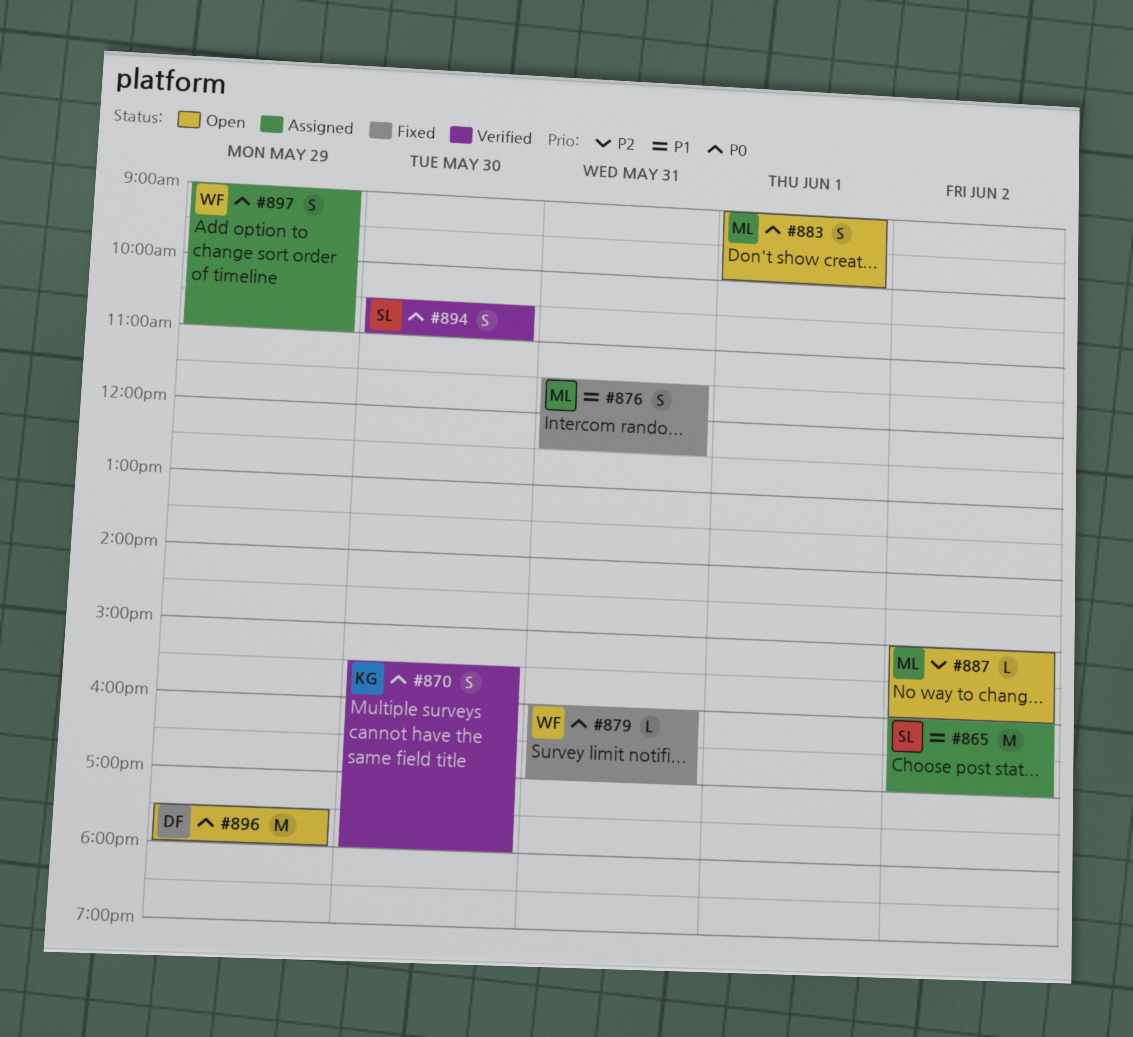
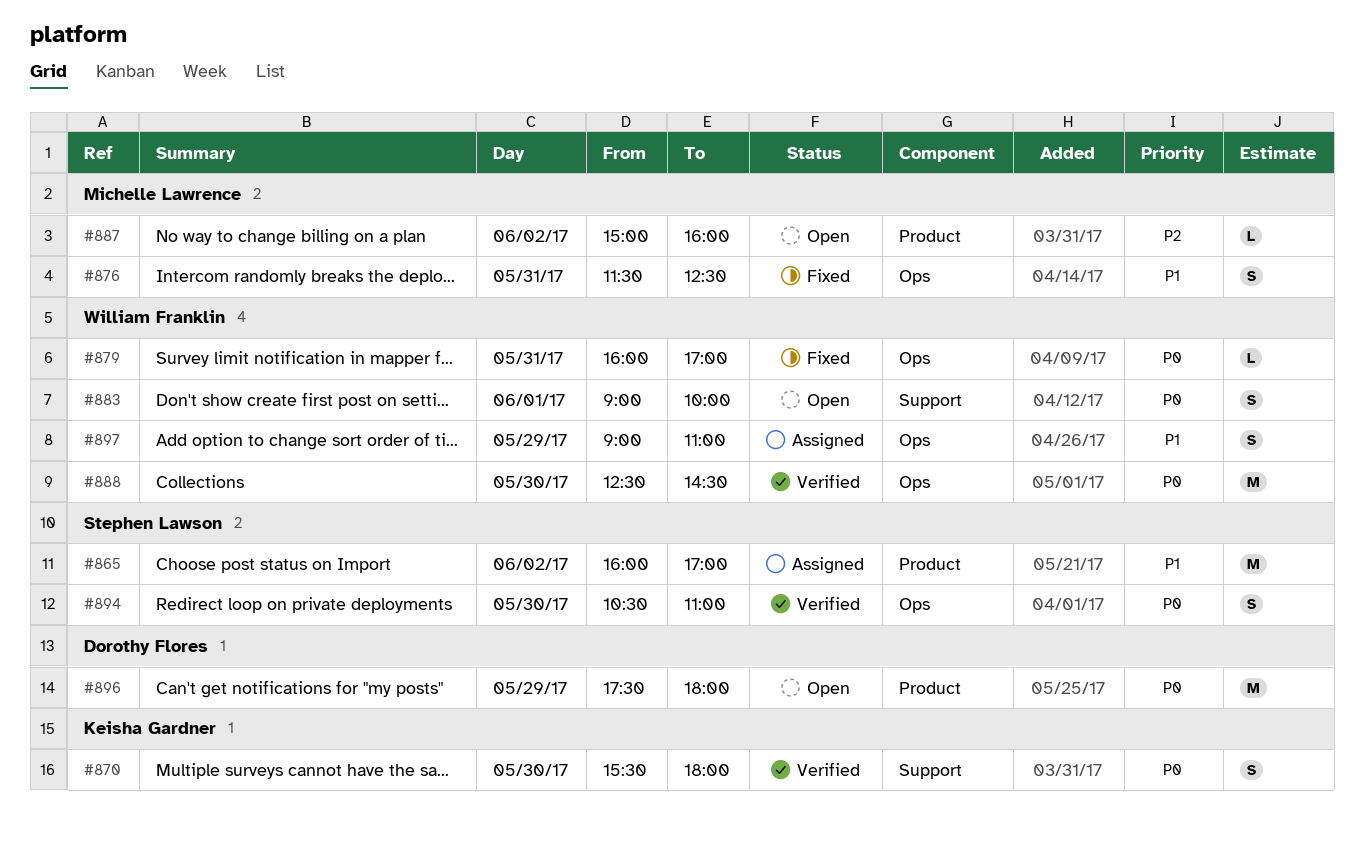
#883, owner: Michelle Lawrence -> William Franklin
#888: none -> present
#897, priority: P0 -> P1

